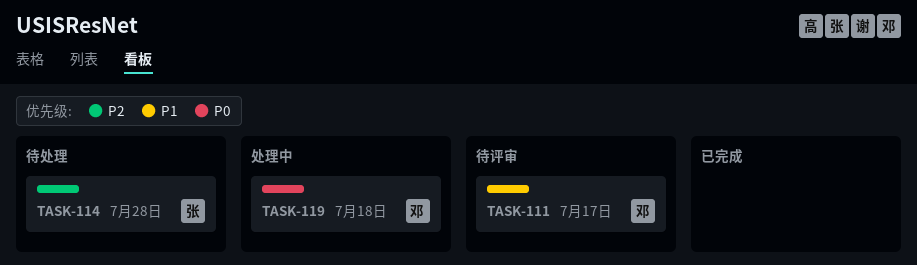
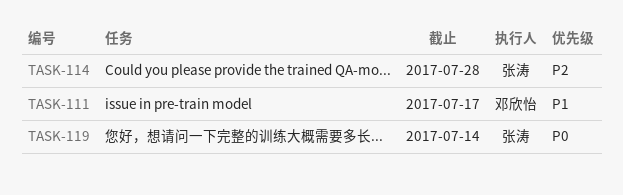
TASK-119, owner: 邓欣怡 -> 张涛
TASK-119, due: Jul 18 -> Jul 14

